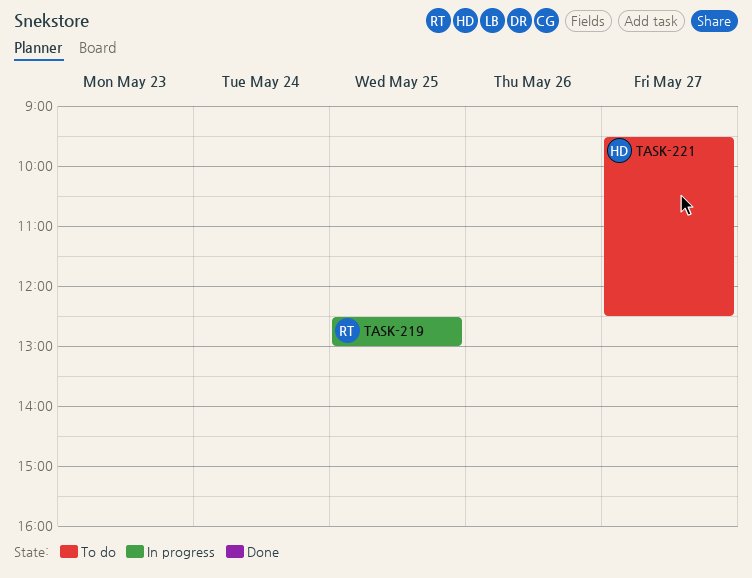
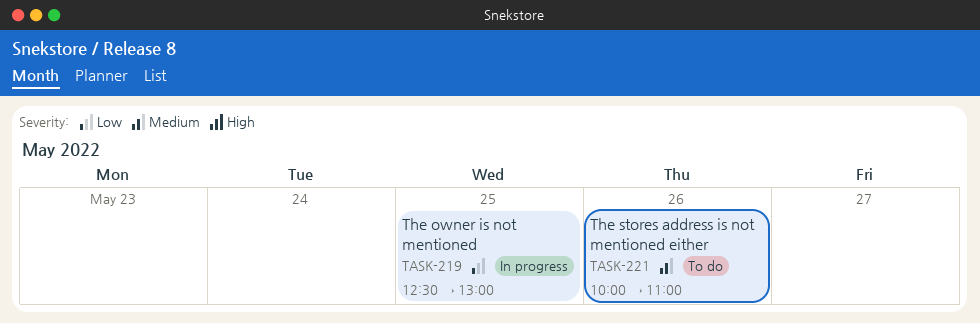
TASK-221, day: May 27 -> May 26
TASK-221, begins: 09:30 -> 10:00
TASK-221, ends: 12:30 -> 11:00

